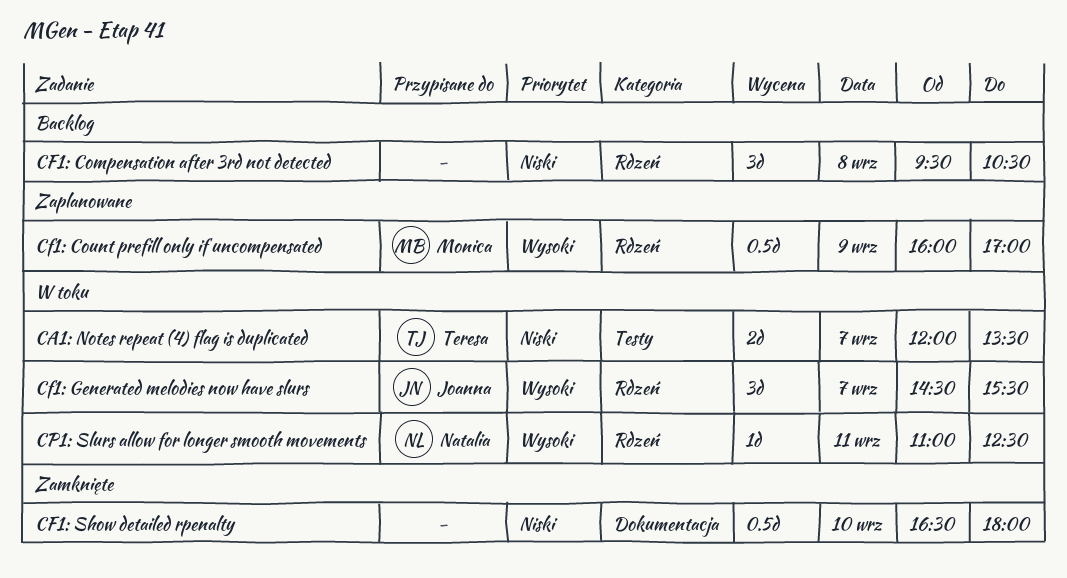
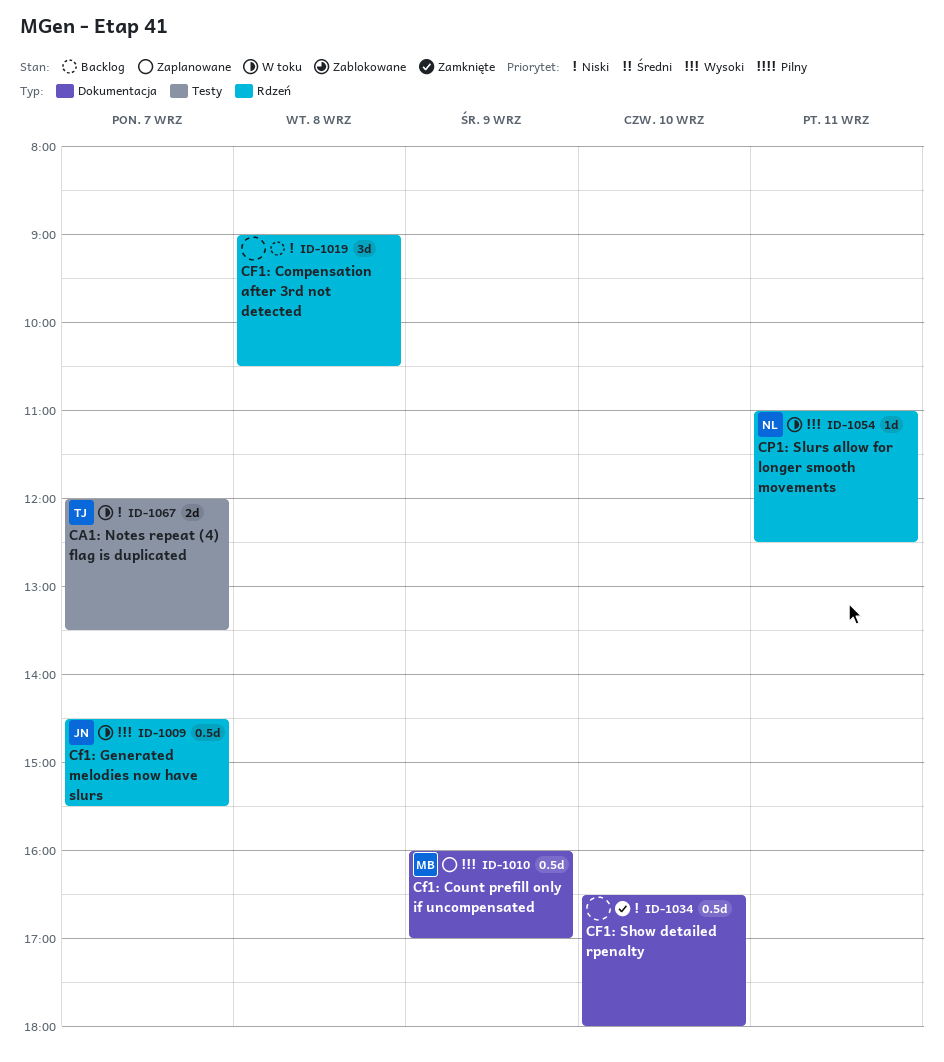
CF1: Compensation after 3rd not detected, begins: 09:30 -> 09:00
Cf1: Count prefill only if uncompensated, label: Rdzeń -> Dokumentacja
Cf1: Generated melodies now have slurs, estimate: 3d -> 0.5d

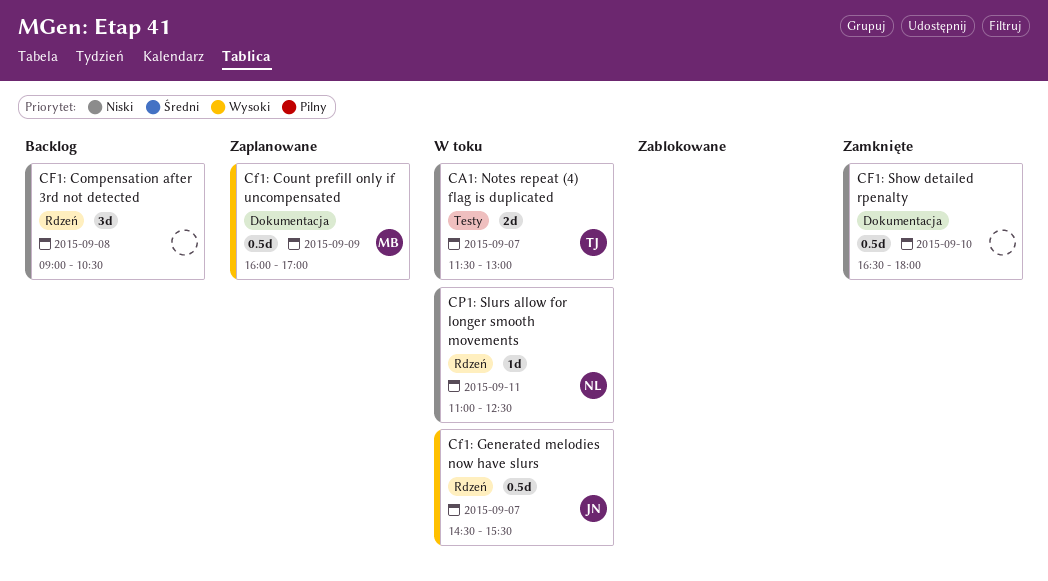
CA1: Notes repeat (4) flag is duplicated, begins: 12:00 -> 11:30
CA1: Notes repeat (4) flag is duplicated, ends: 13:30 -> 13:00
CP1: Slurs allow for longer smooth movements, priority: Wysoki -> Niski

